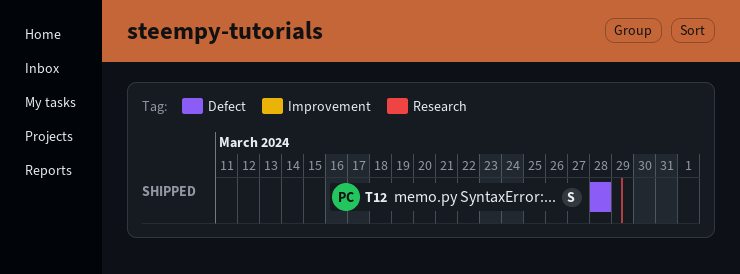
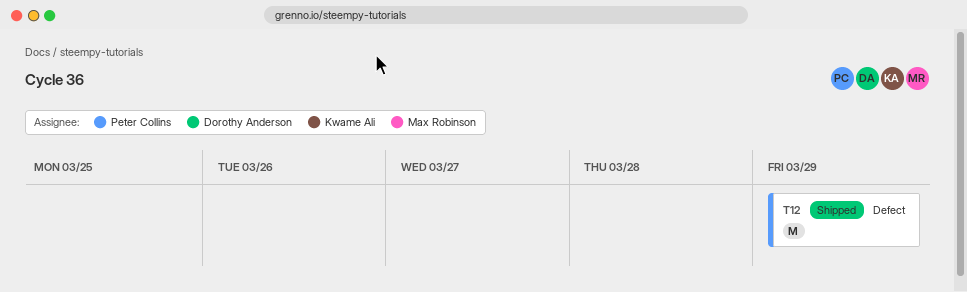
T12, estimate: S -> M
T12, due: Mar 28 -> Mar 29

